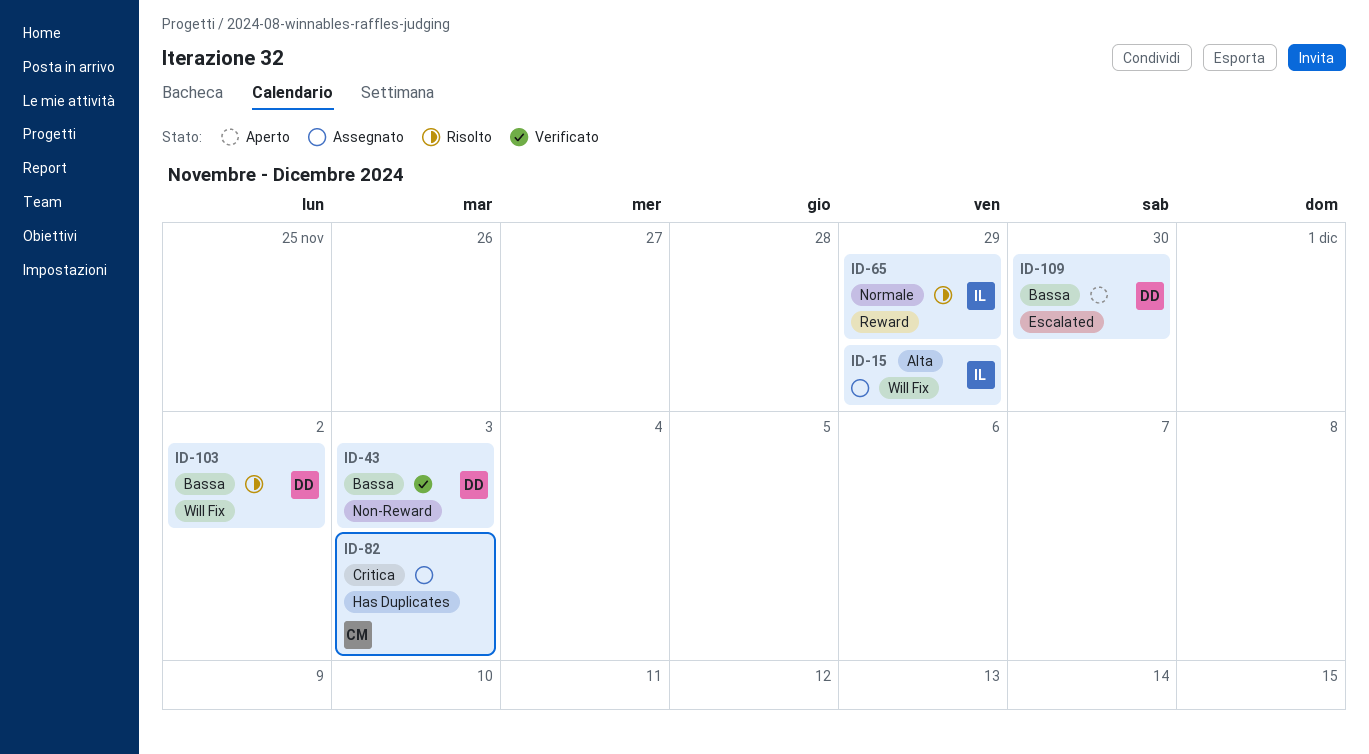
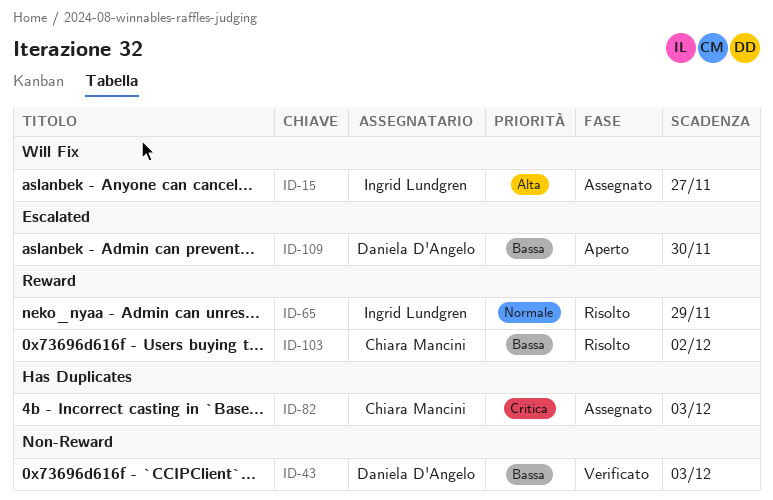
ID-15, due: Nov 29 -> Nov 27
ID-103, owner: Daniela D'Angelo -> Chiara Mancini
ID-103, label: Will Fix -> Reward

